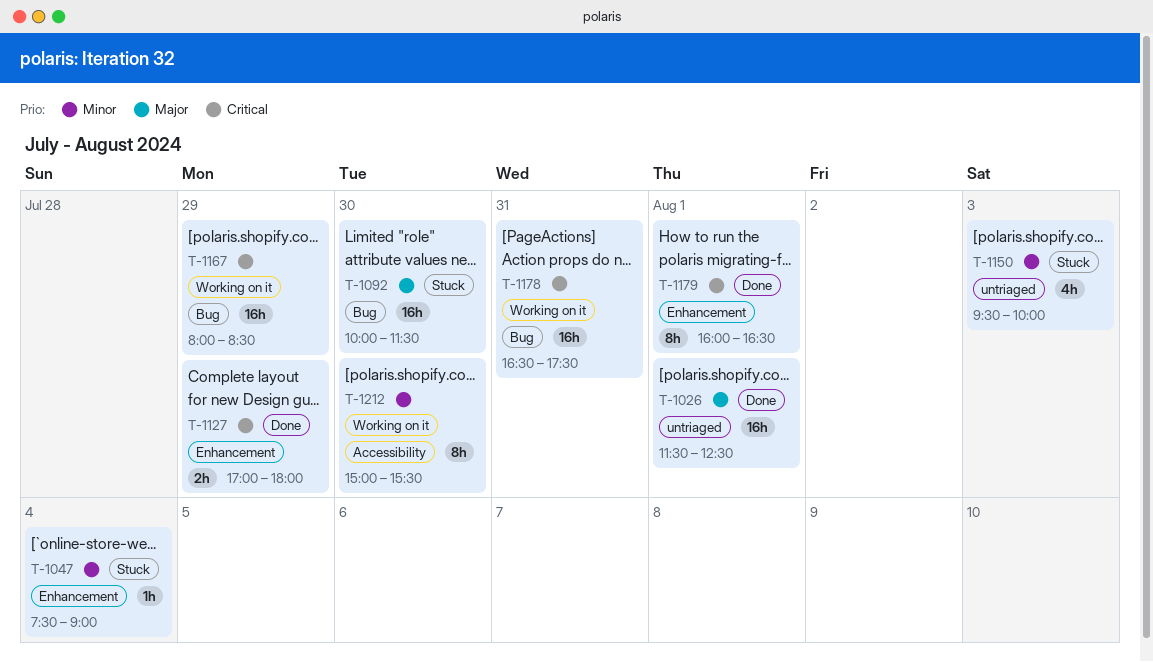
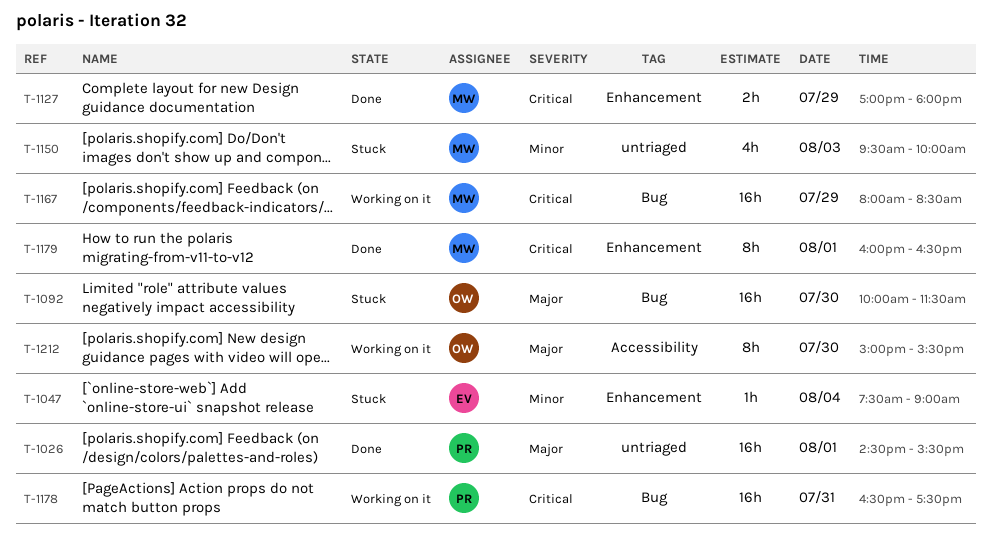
T-1026, begins: 11:30 -> 14:30
T-1026, ends: 12:30 -> 15:30
T-1212, priority: Minor -> Major

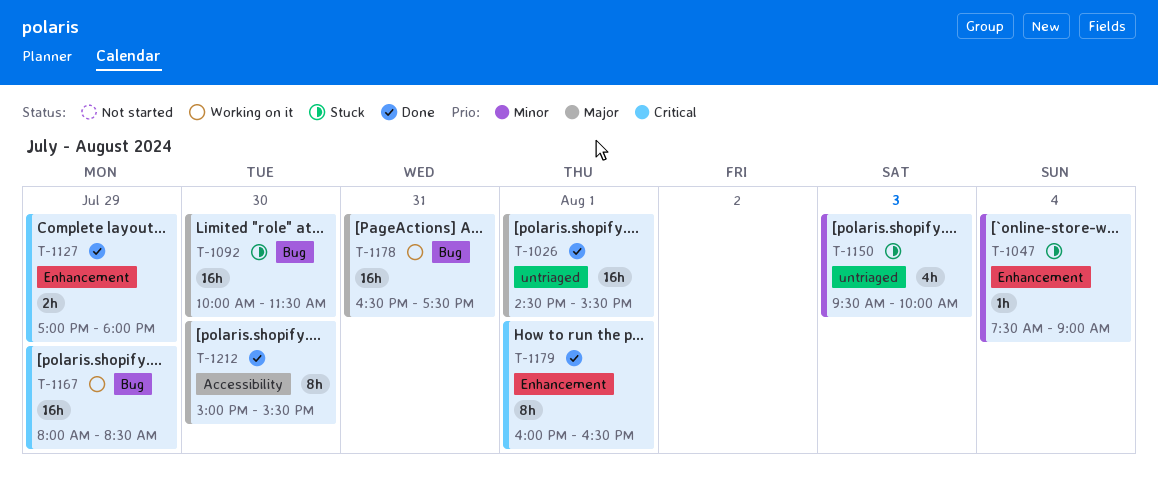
T-1178, priority: Critical -> Major
T-1212, status: Working on it -> Done

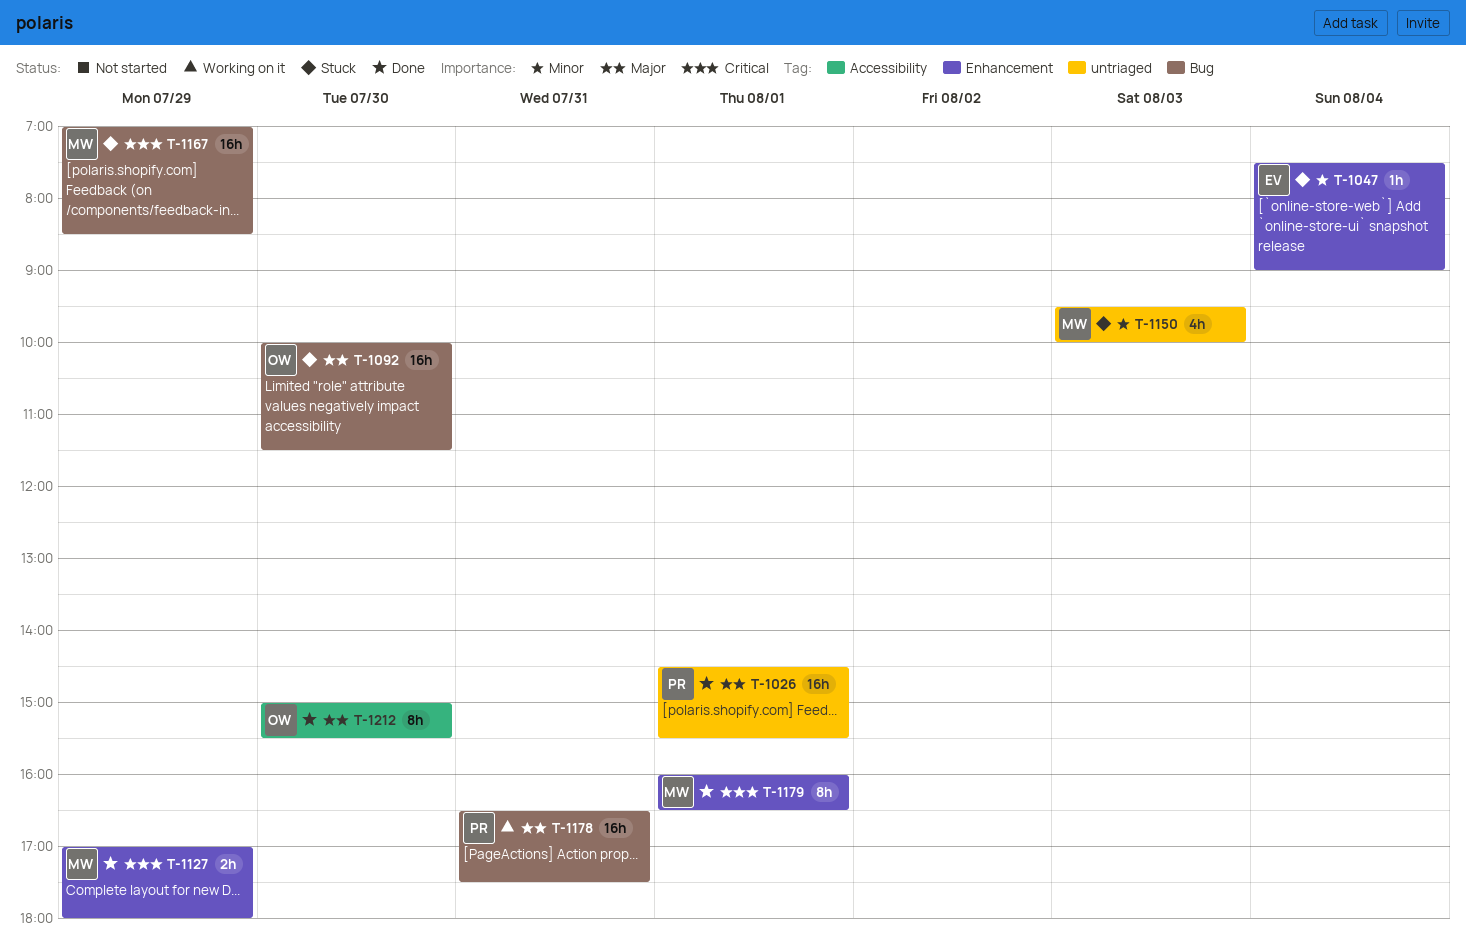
T-1167, status: Working on it -> Stuck
T-1167, begins: 08:00 -> 07:00

